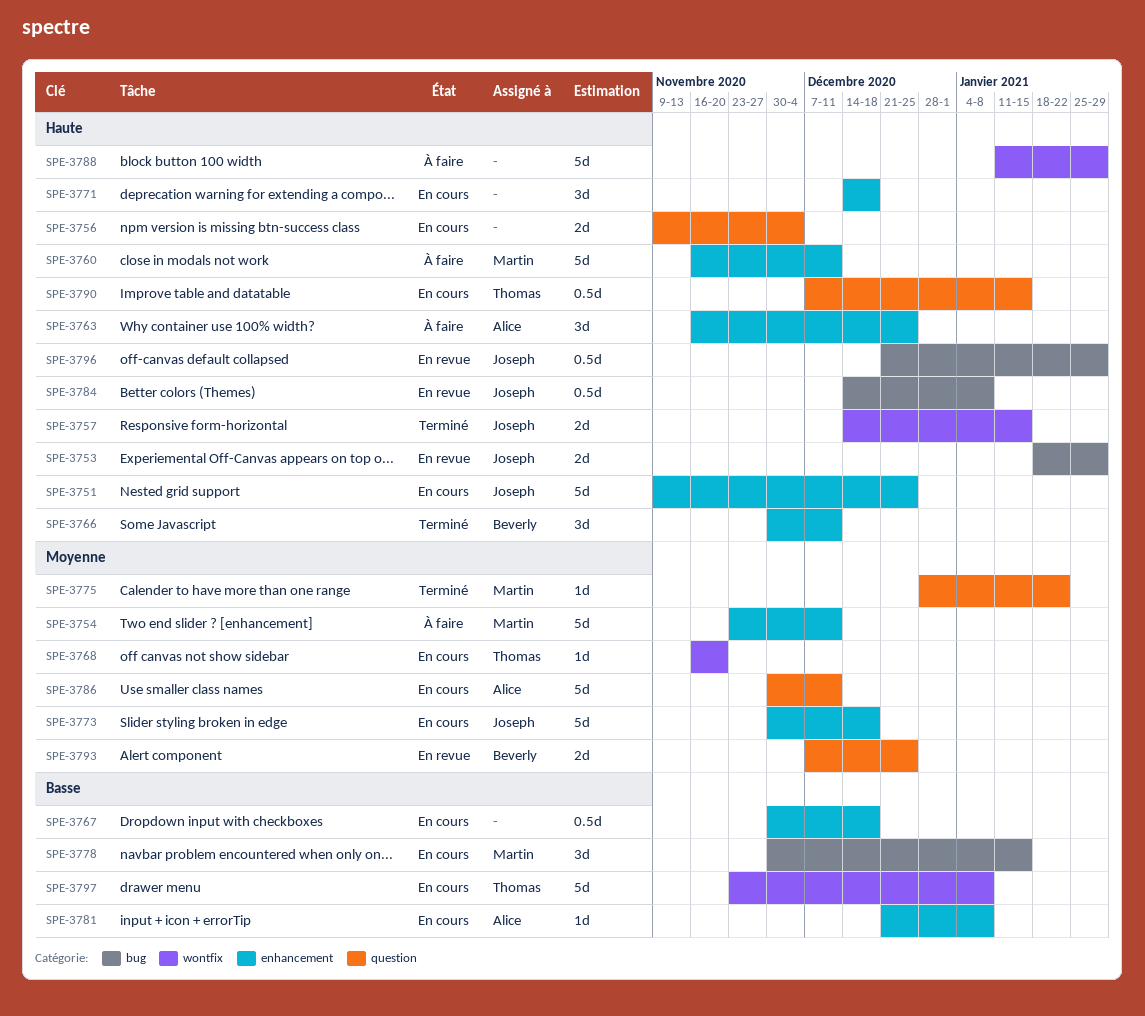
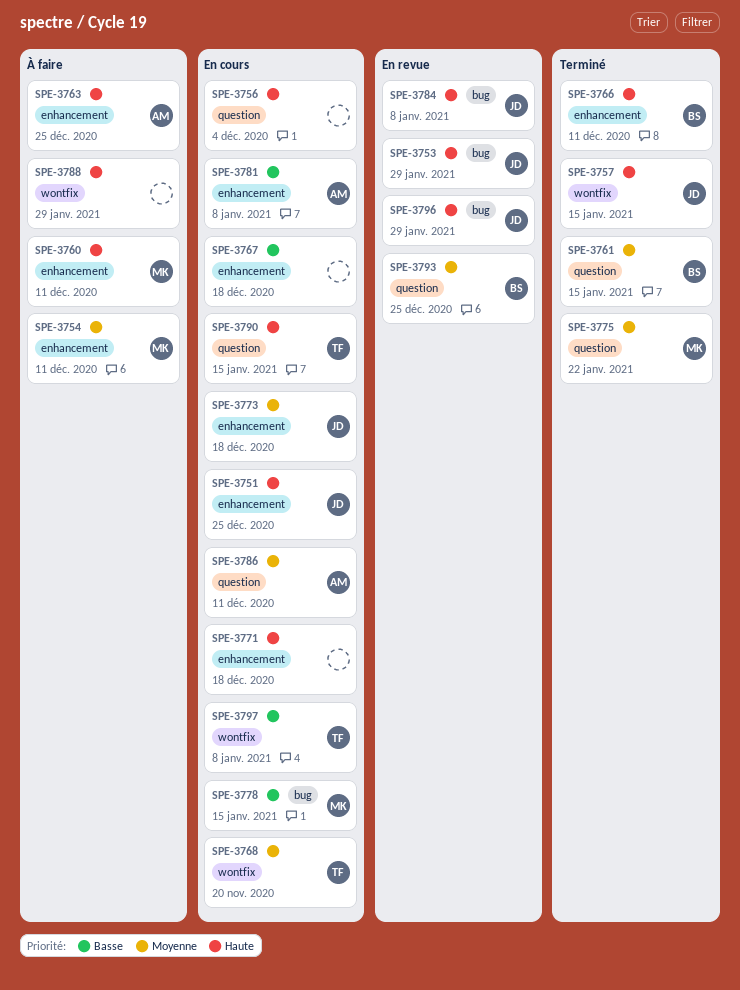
SPE-3761: none -> present

